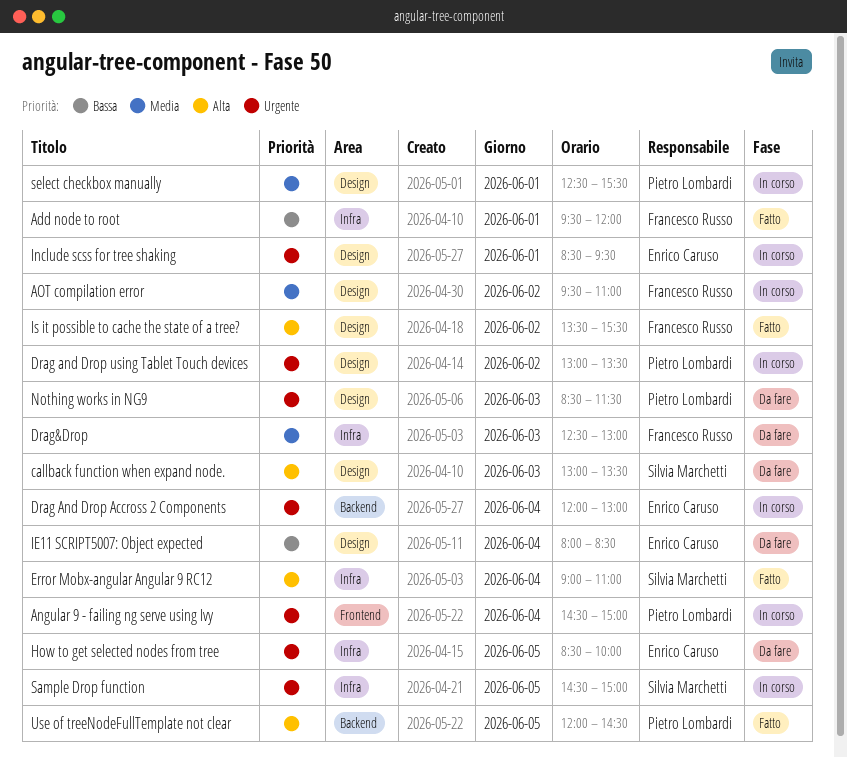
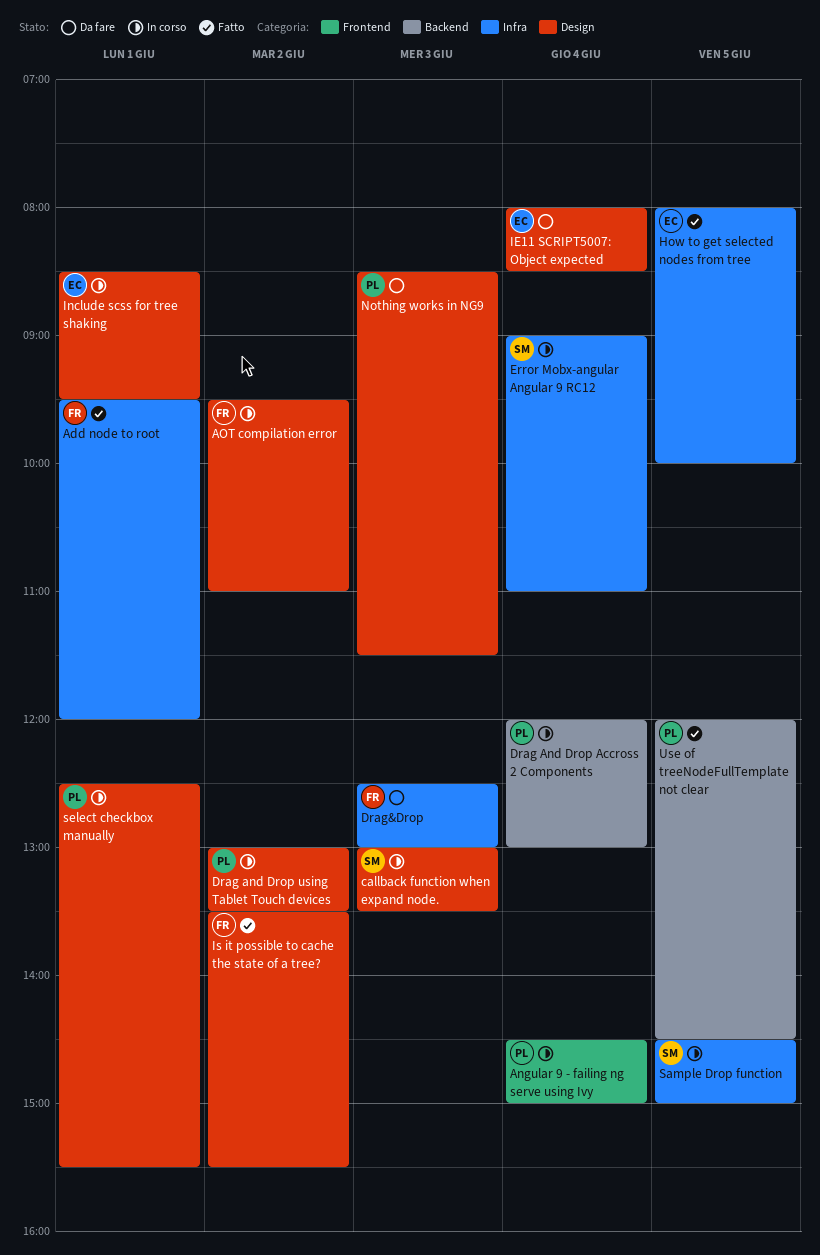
callback function when expand node., status: Da fare -> In corso
Drag And Drop Accross 2 Components, owner: Enrico Caruso -> Pietro Lombardi
Error Mobx-angular Angular 9 RC12, status: Fatto -> In corso
How to get selected nodes from tree, status: Da fare -> Fatto
How to get selected nodes from tree, begins: 08:30 -> 08:00

